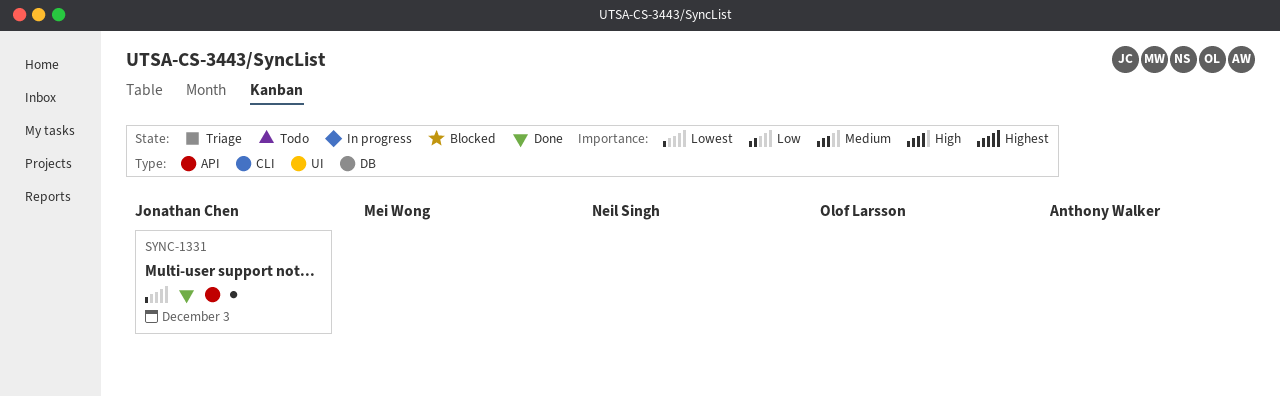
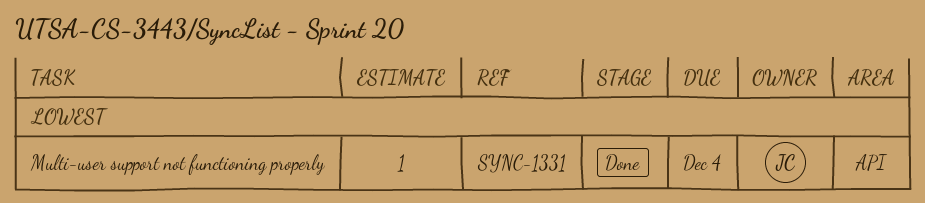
SYNC-1331, due: Dec 3 -> Dec 4

